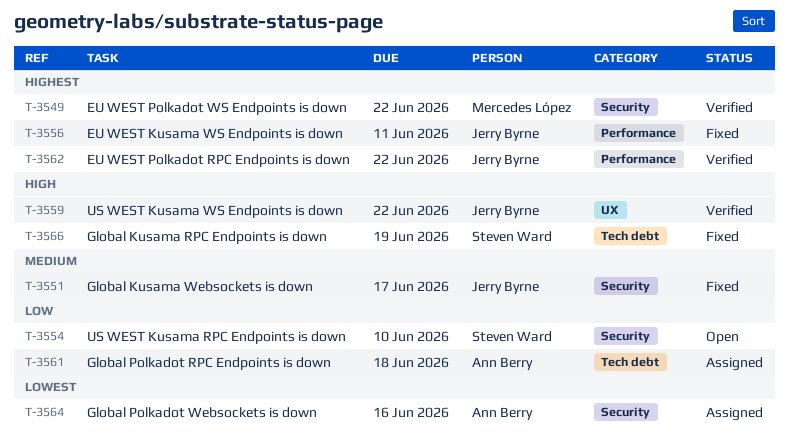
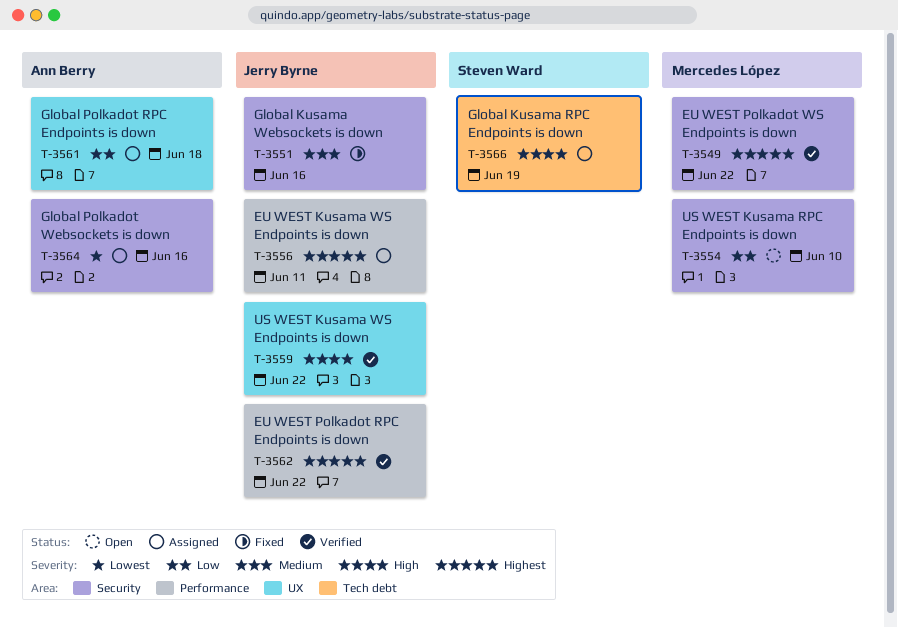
T-3551, due: Jun 17 -> Jun 16
T-3554, owner: Steven Ward -> Mercedes López
T-3556, status: Fixed -> Assigned
T-3561, label: Tech debt -> UX
T-3566, status: Fixed -> Assigned

